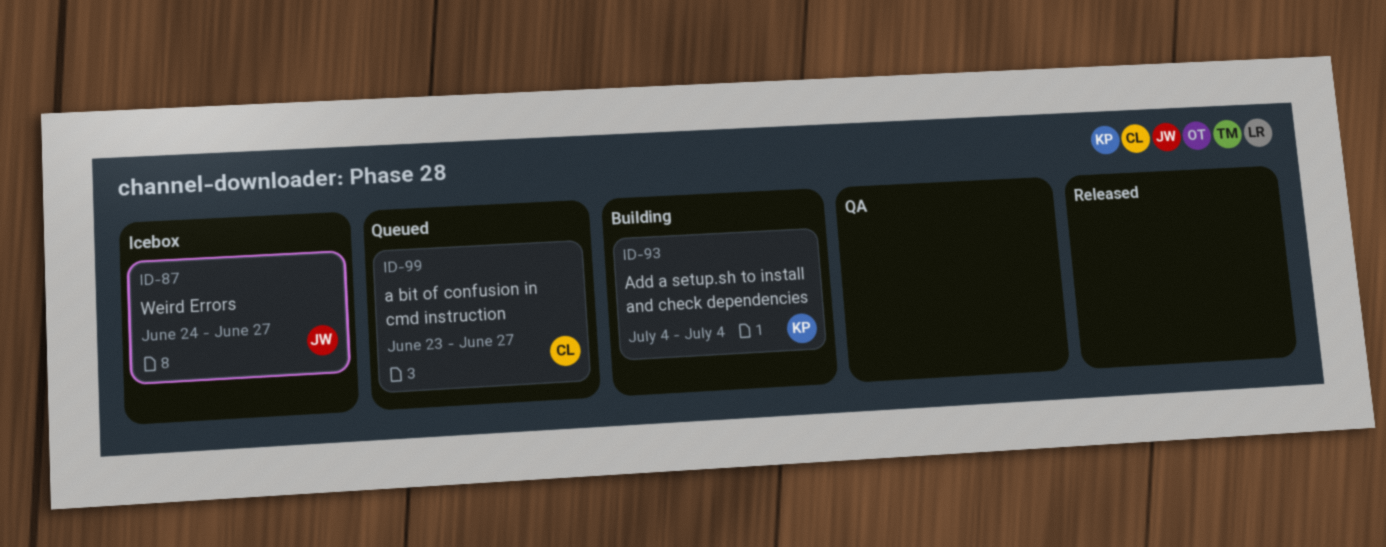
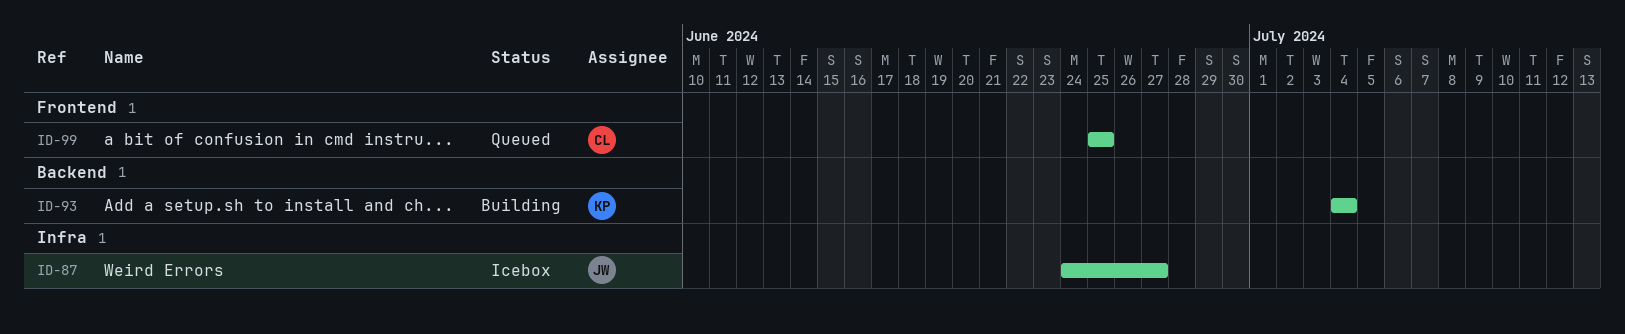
ID-99, start: Jun 23 -> Jun 25
ID-99, due: Jun 27 -> Jun 25

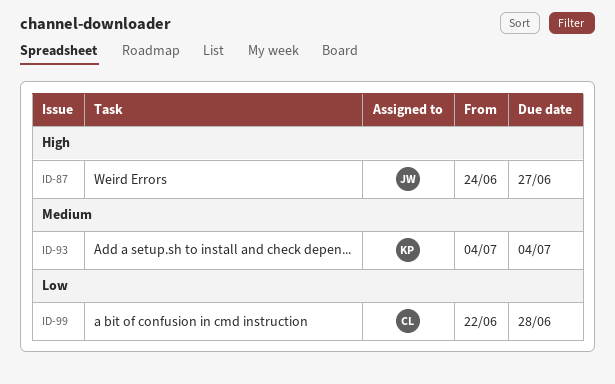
ID-99, start: Jun 25 -> Jun 22
ID-99, due: Jun 25 -> Jun 28

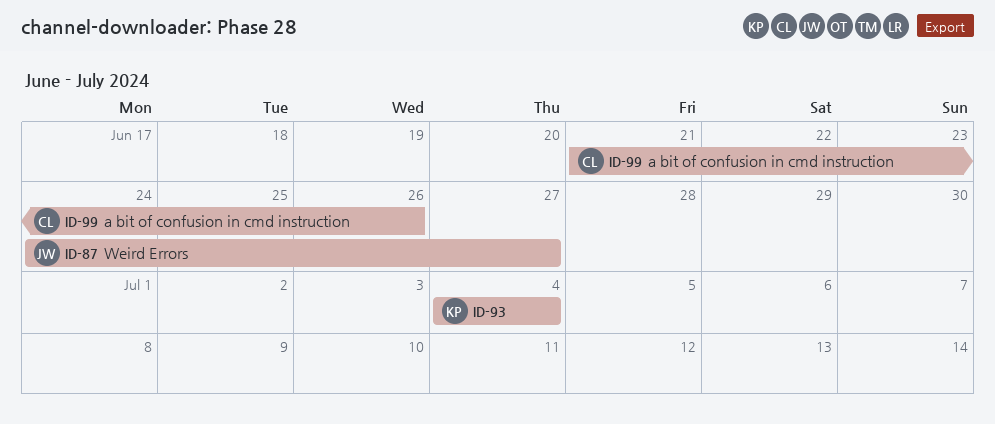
ID-99, start: Jun 22 -> Jun 21
ID-99, due: Jun 28 -> Jun 26

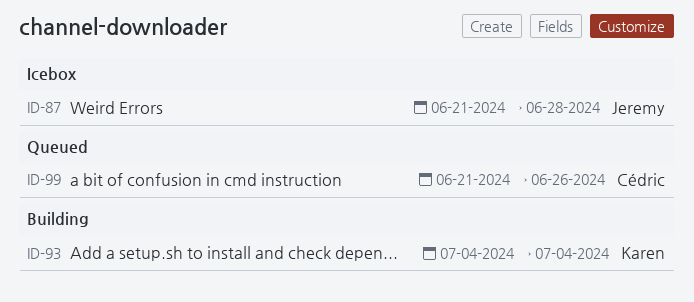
ID-87, start: Jun 24 -> Jun 21
ID-87, due: Jun 27 -> Jun 28

